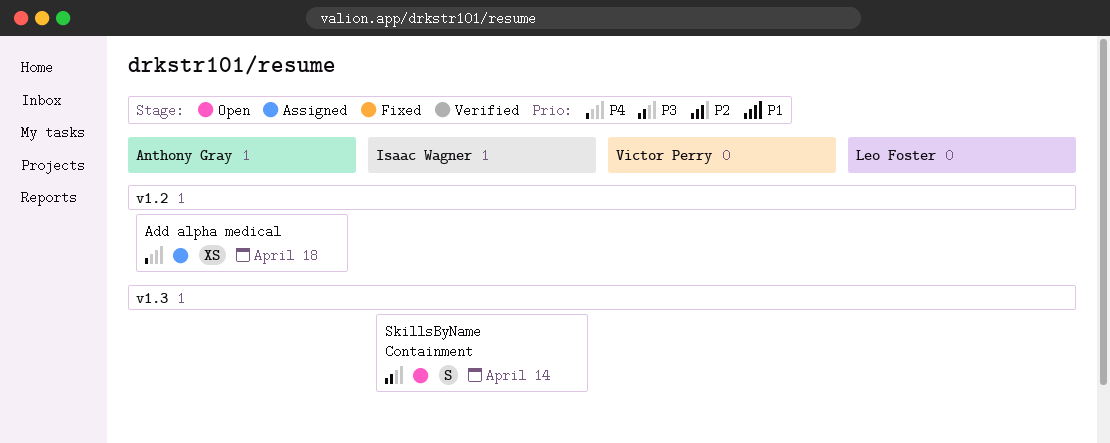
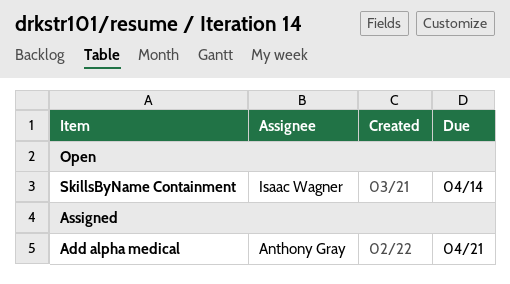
Add alpha medical, due: Apr 18 -> Apr 21

